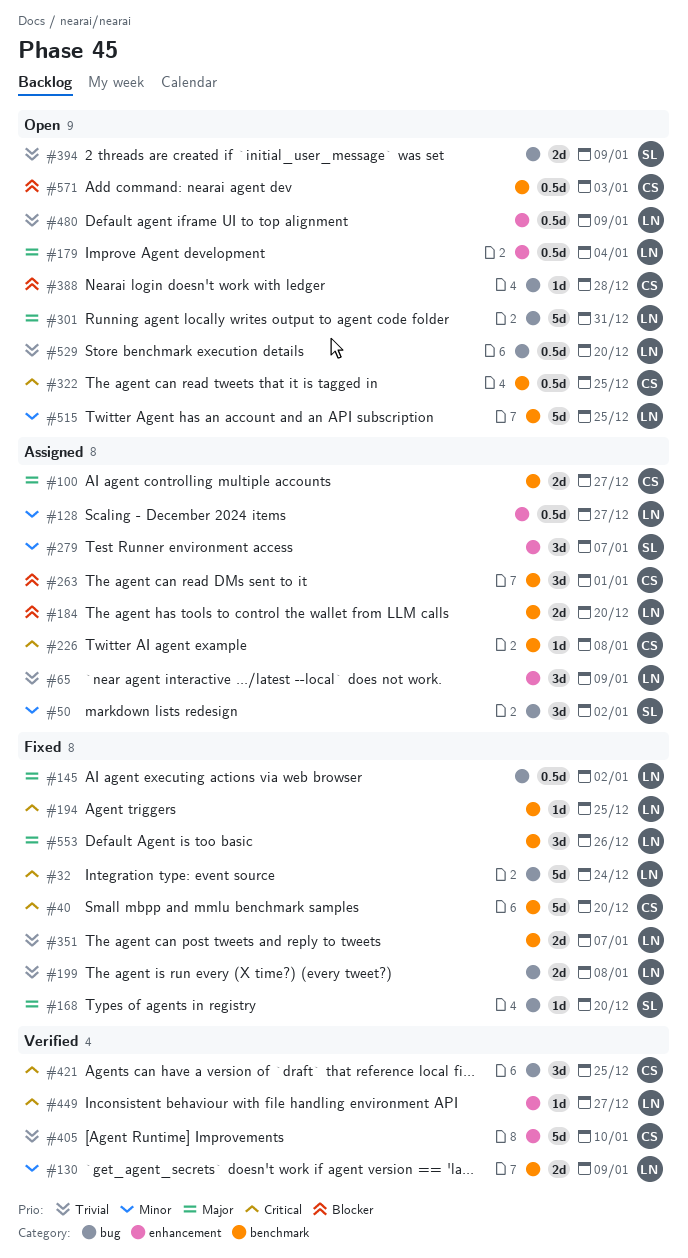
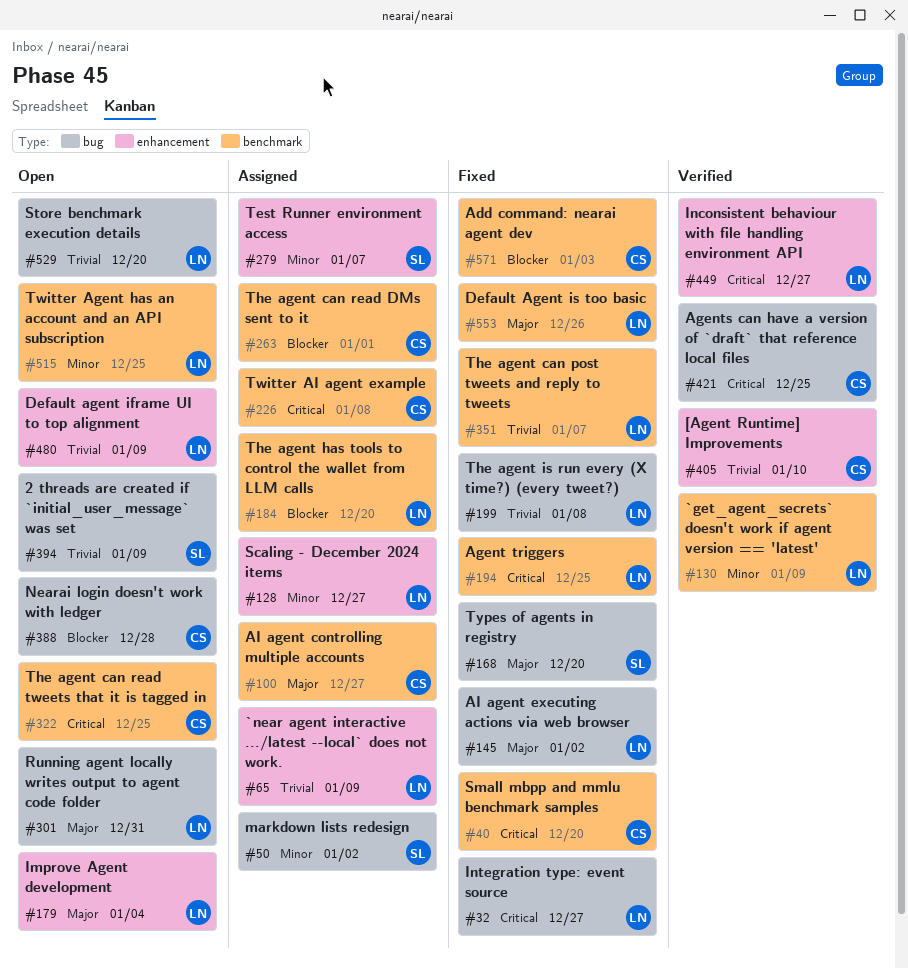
#32, due: Dec 24 -> Dec 27
#571, status: Open -> Fixed

